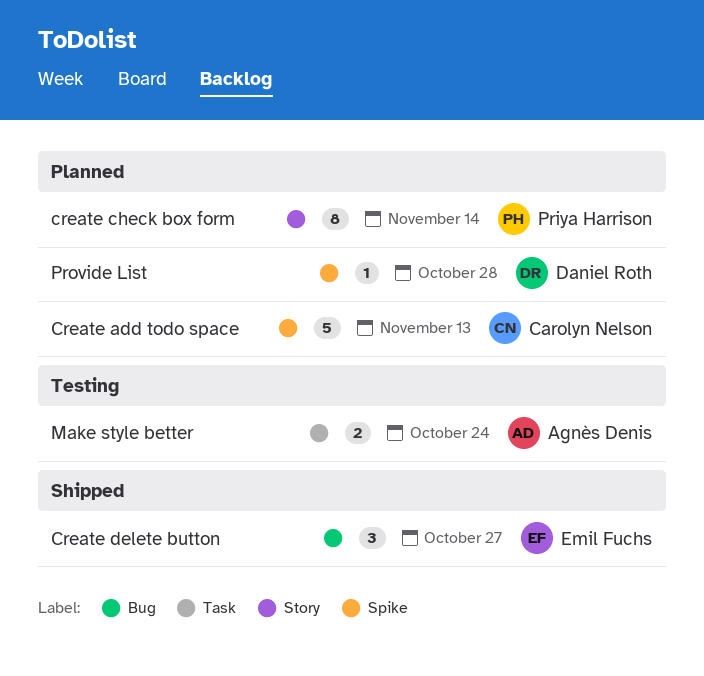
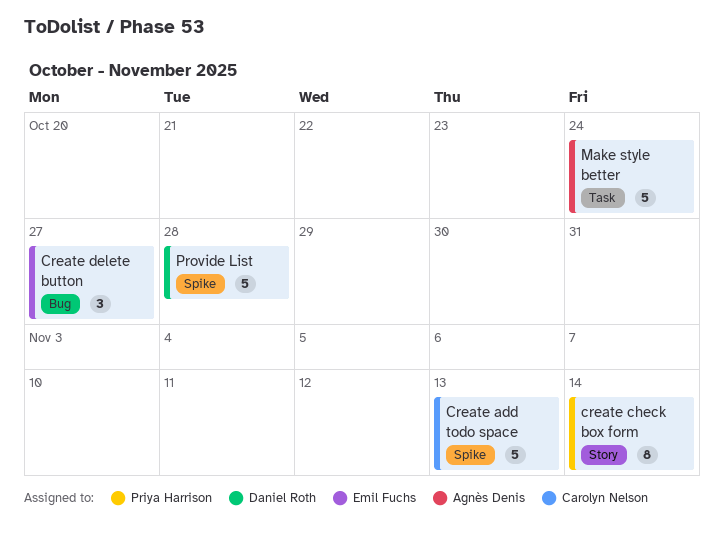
Make style better, estimate: 2 -> 5
Provide List, estimate: 1 -> 5

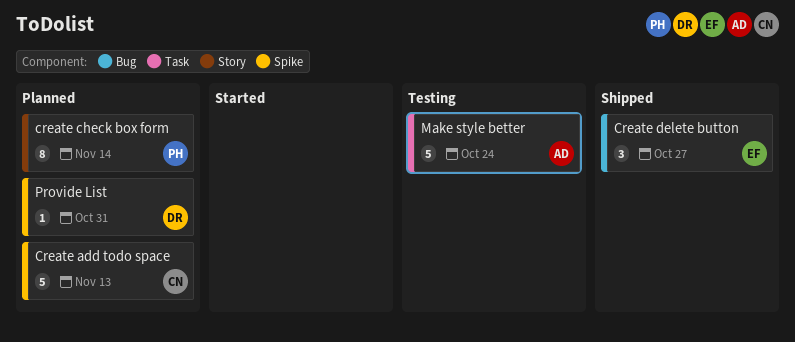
Provide List, estimate: 5 -> 1
Provide List, due: Oct 28 -> Oct 31

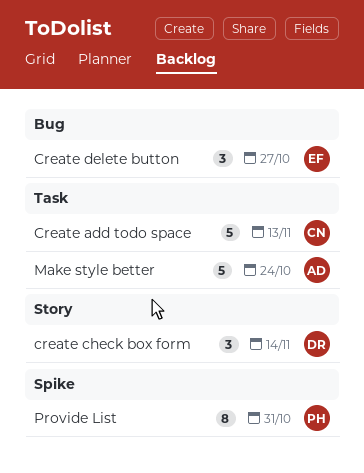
Create add todo space, label: Spike -> Task
create check box form, owner: PH -> DR
create check box form, estimate: 8 -> 3
Provide List, owner: DR -> PH
Provide List, estimate: 1 -> 8

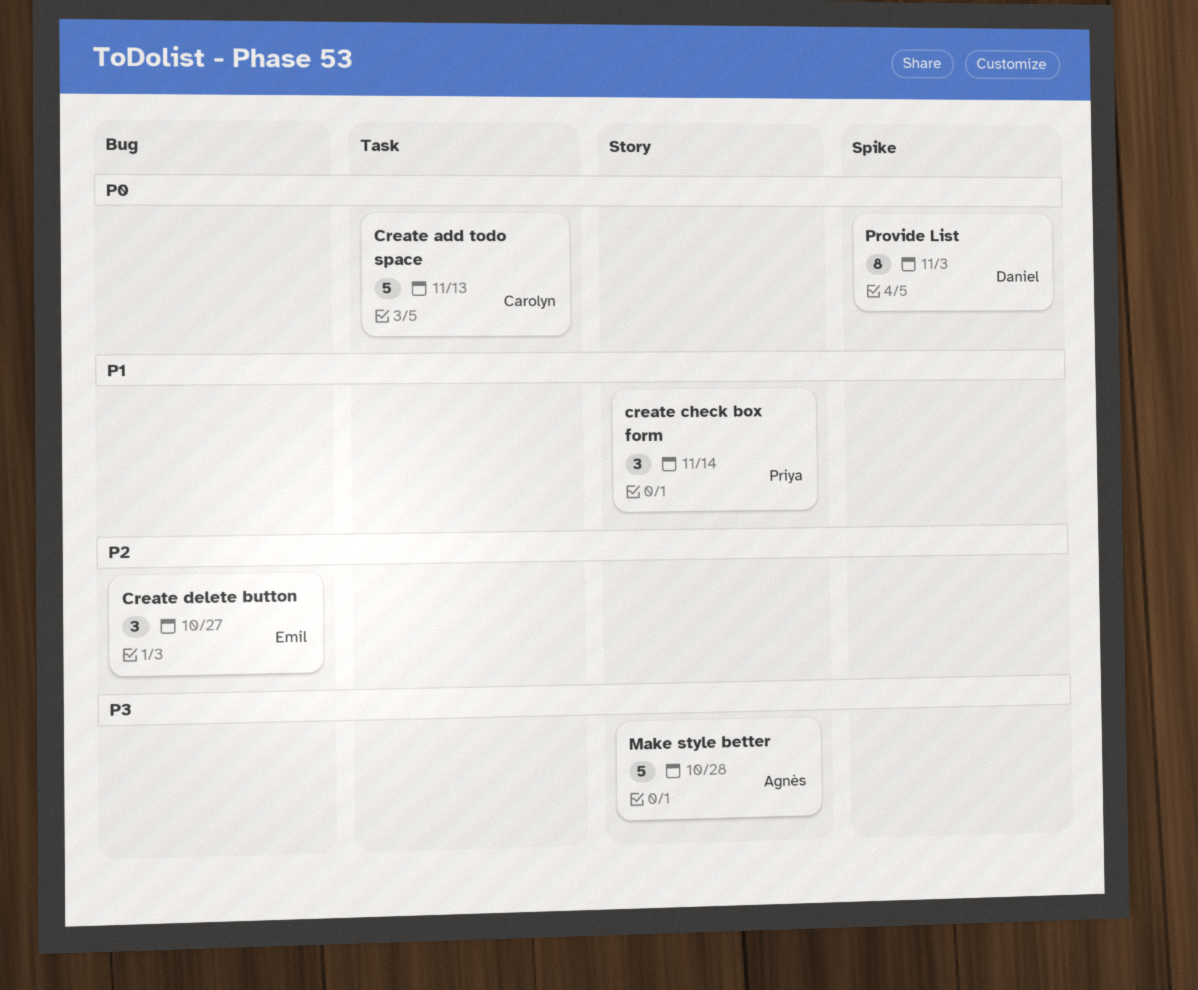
create check box form, owner: Daniel -> Priya
Make style better, label: Task -> Story
Make style better, due: Oct 24 -> Oct 28
Provide List, owner: Priya -> Daniel
Provide List, due: Oct 31 -> Nov 3

